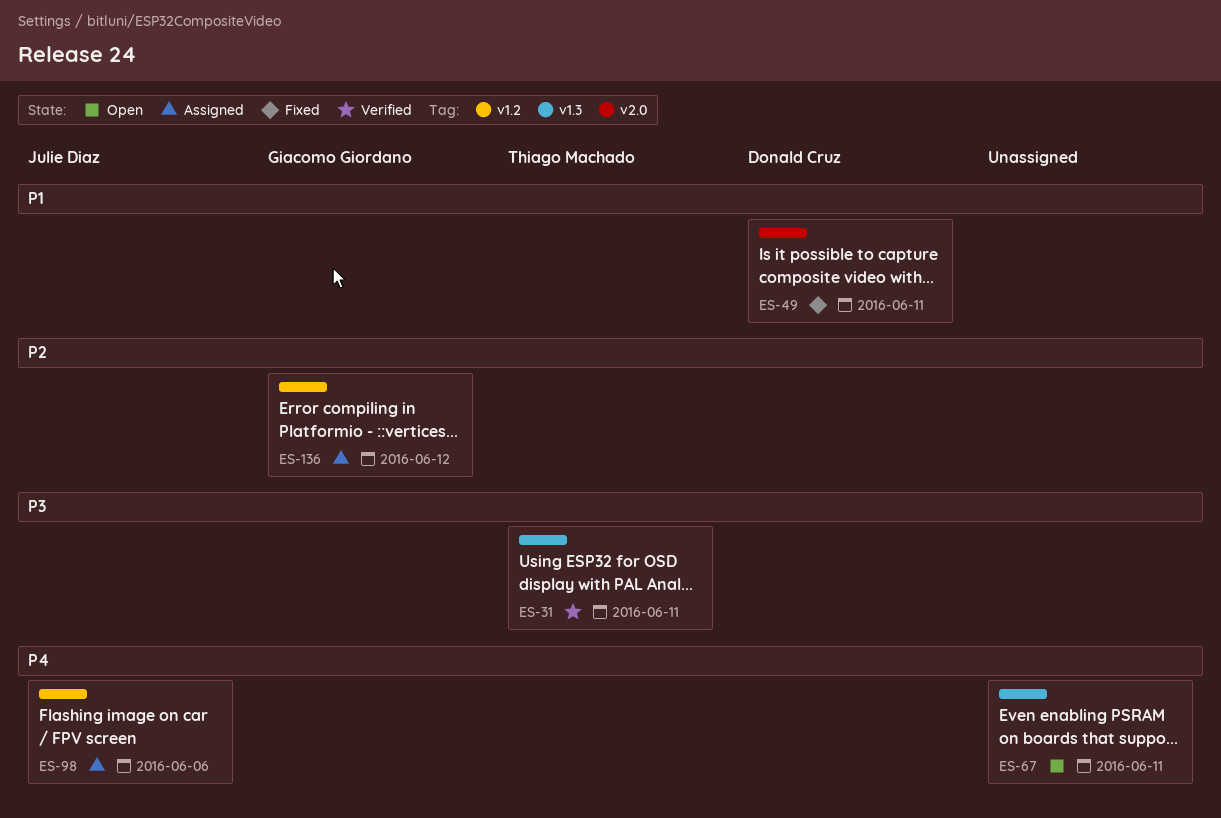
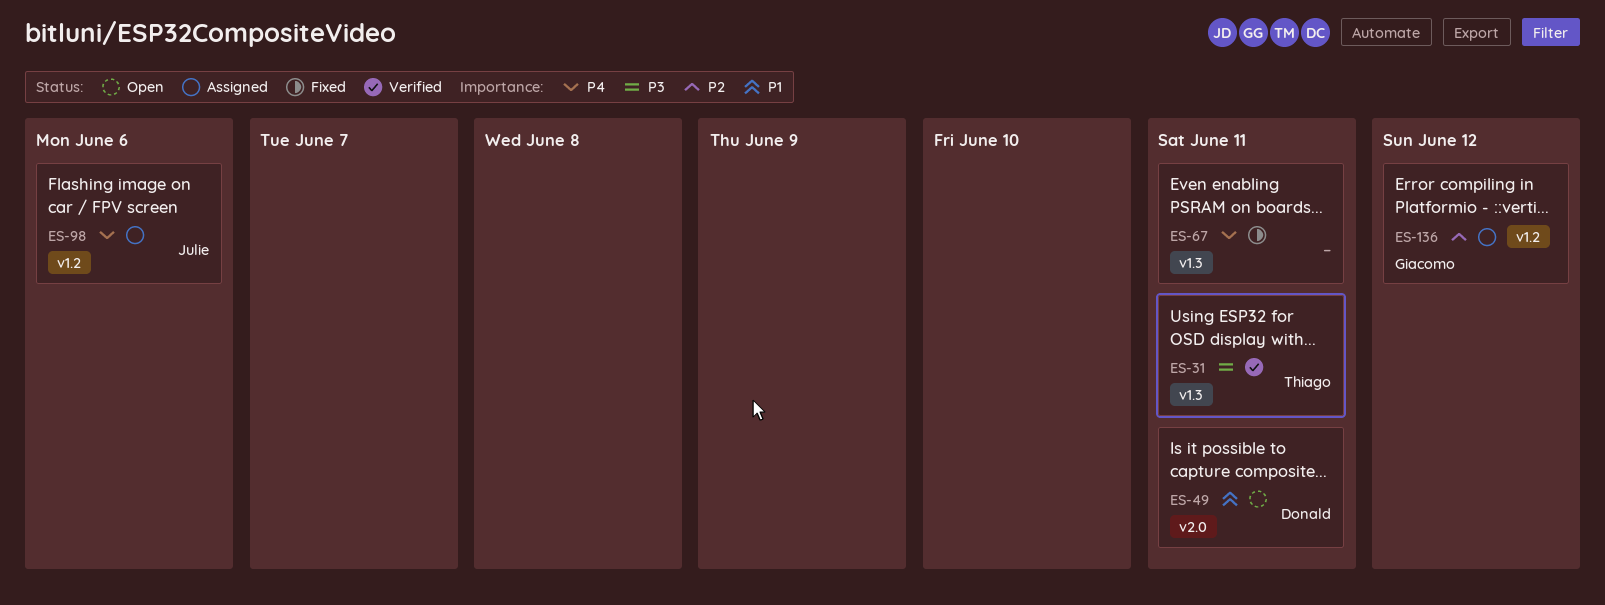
ES-49, status: Fixed -> Open
ES-67, status: Open -> Fixed

